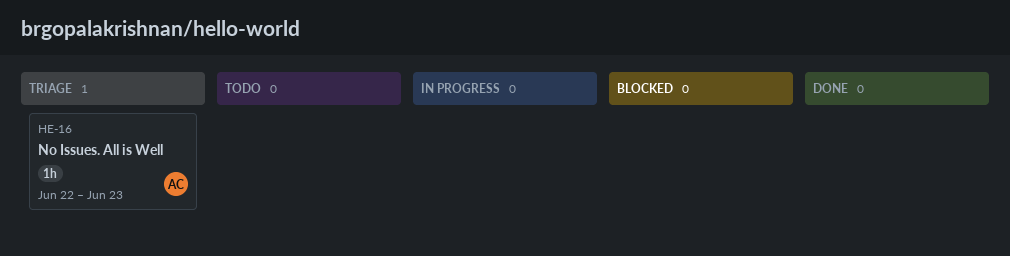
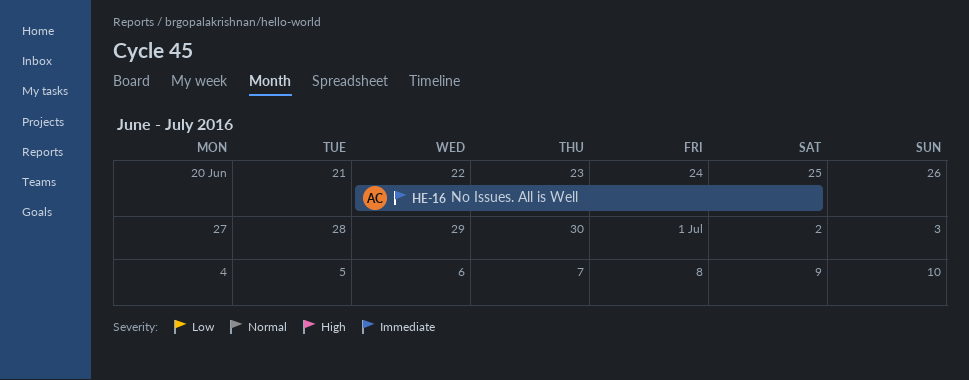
HE-16, due: Jun 23 -> Jun 25

